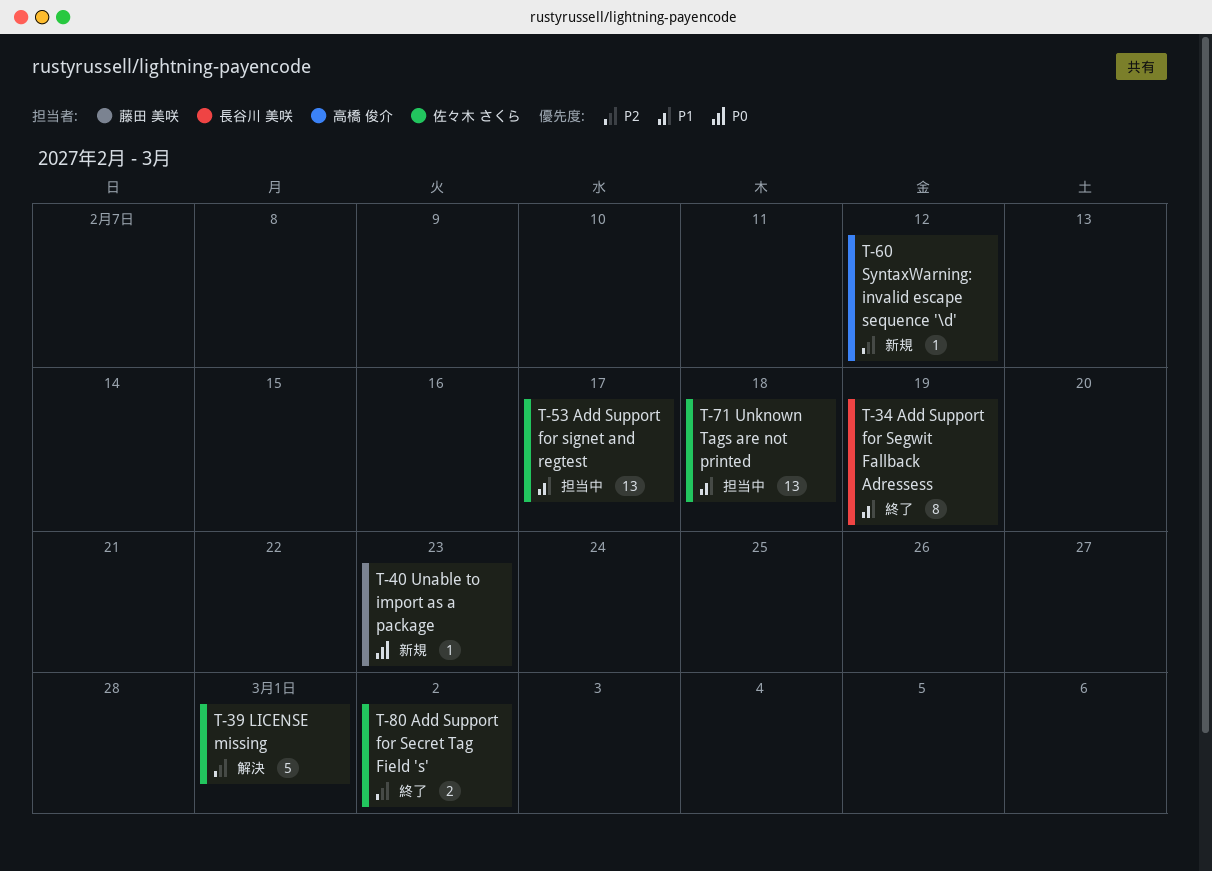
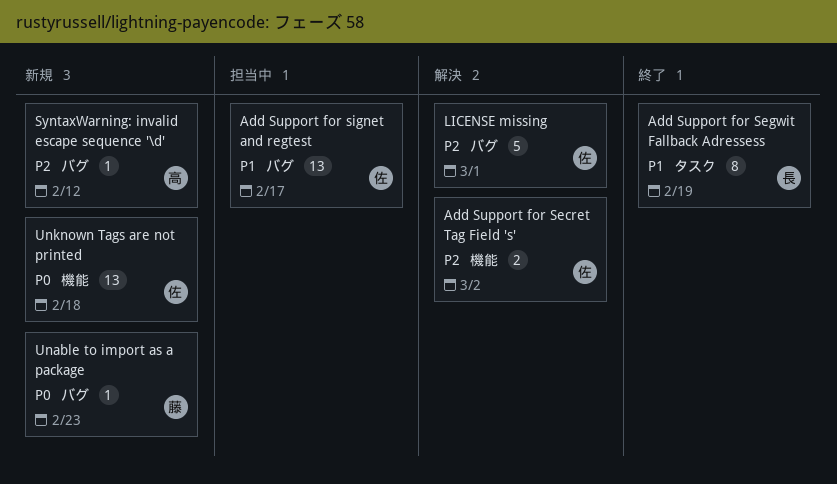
Add Support for Secret Tag Field 's', status: 終了 -> 解決
Unknown Tags are not printed, status: 担当中 -> 新規
Unknown Tags are not printed, priority: P1 -> P0

